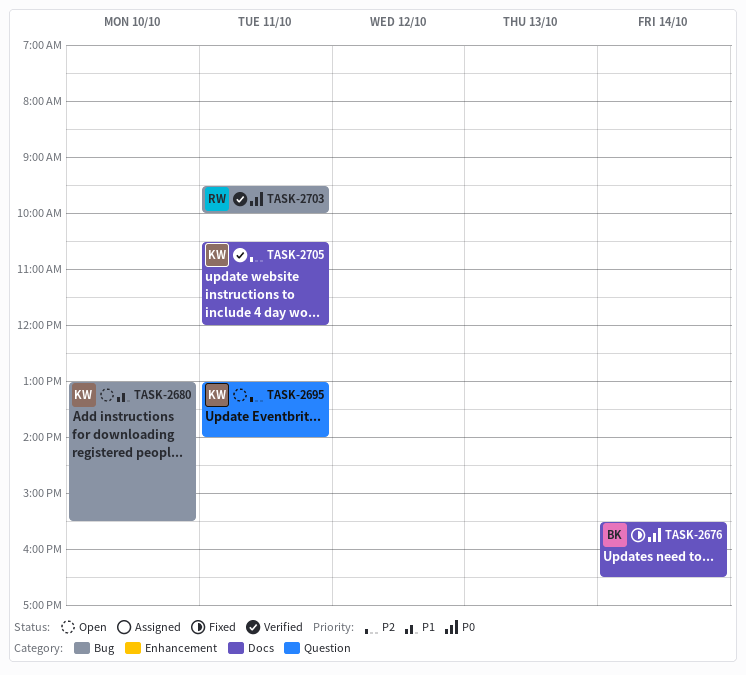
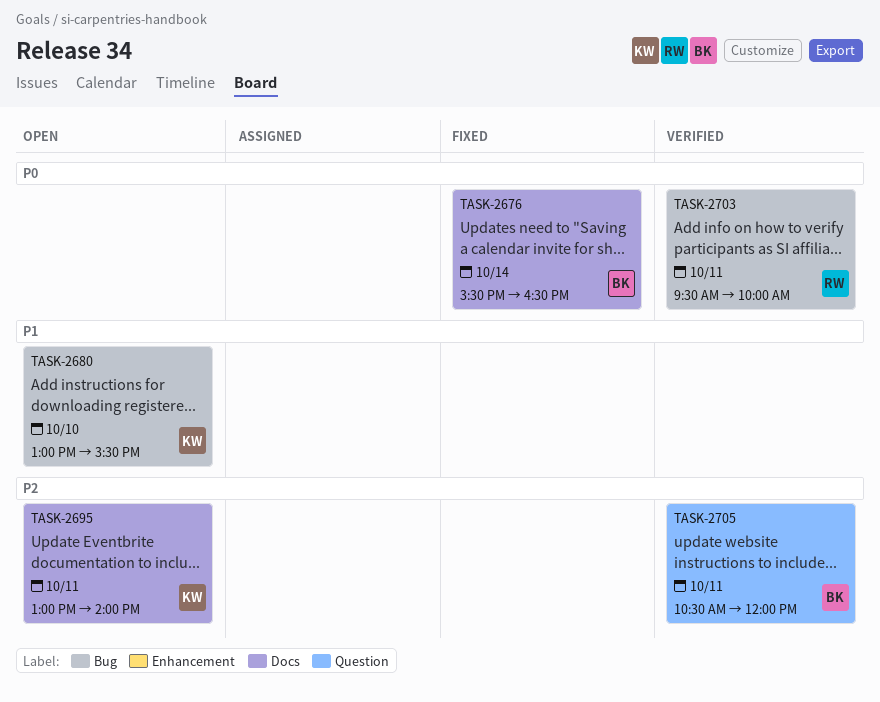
TASK-2695, label: Question -> Docs
TASK-2705, owner: KW -> BK
TASK-2705, label: Docs -> Question

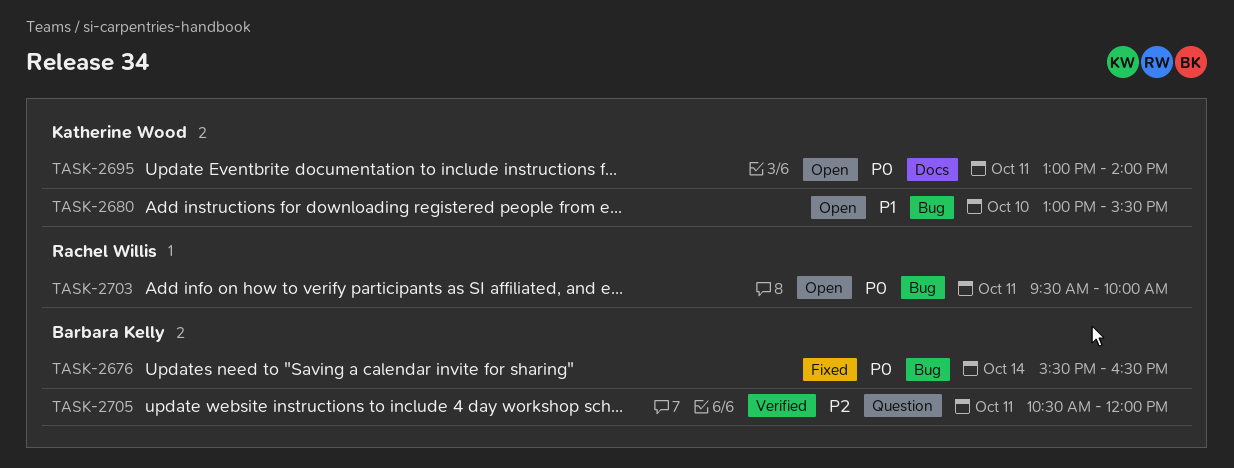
TASK-2676, label: Docs -> Bug
TASK-2695, priority: P2 -> P0
TASK-2703, status: Verified -> Open

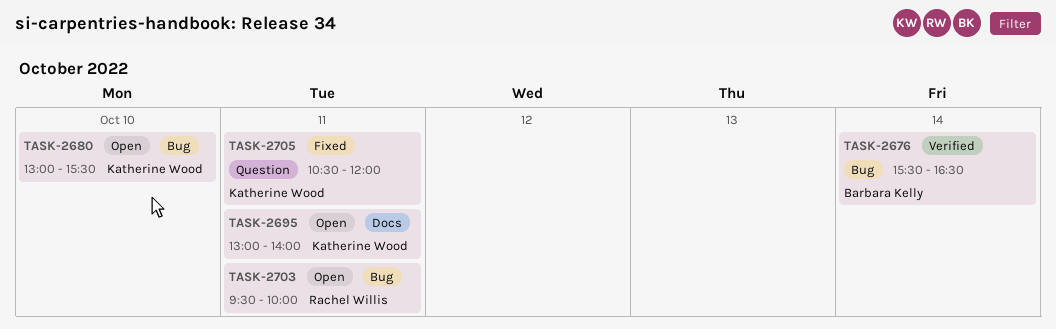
TASK-2676, status: Fixed -> Verified
TASK-2705, status: Verified -> Fixed
TASK-2705, owner: Barbara Kelly -> Katherine Wood

